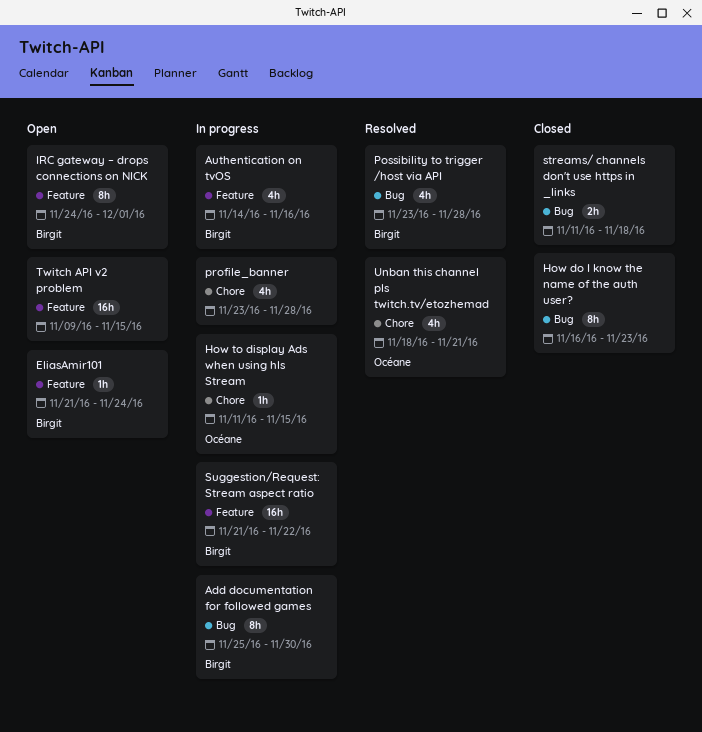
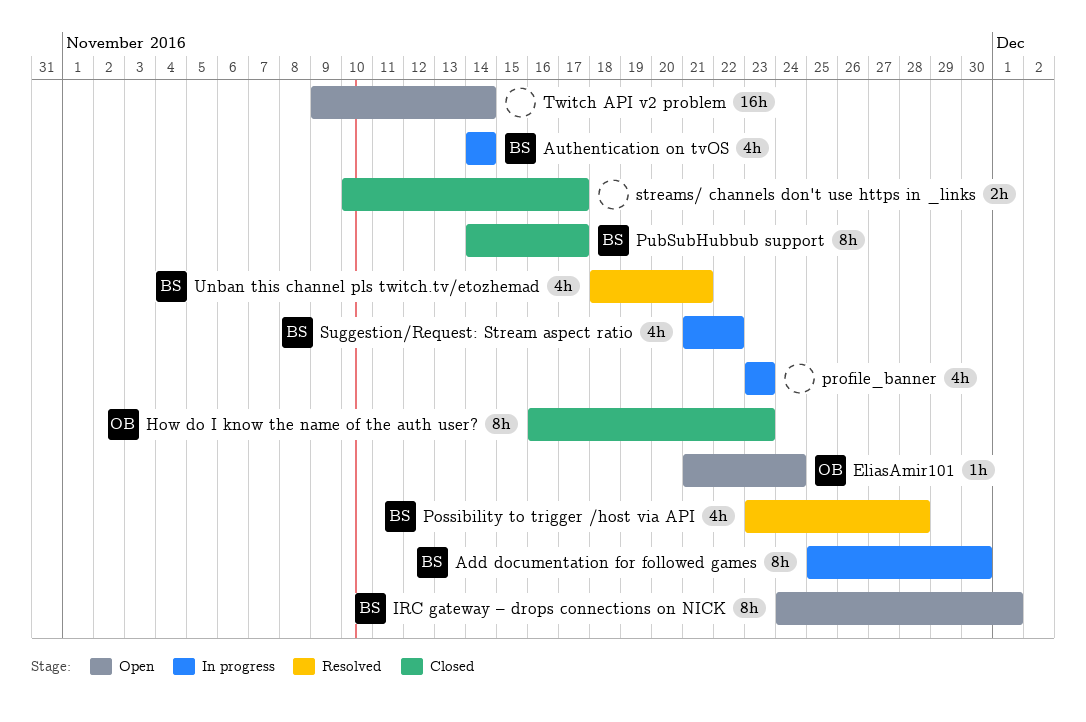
Authentication on tvOS, due: Nov 16 -> Nov 14
EliasAmir101, owner: Birgit -> Océane
How do I know the name of the auth user?, owner: none -> Océane
How to display Ads when using hls Stream: present -> none
profile_banner, due: Nov 28 -> Nov 23
PubSubHubbub support: none -> present
streams/ channels don't use https in _links, start: Nov 11 -> Nov 10
streams/ channels don't use https in _links, due: Nov 18 -> Nov 17
Suggestion/Request: Stream aspect ratio, estimate: 16h -> 4h
Twitch API v2 problem, due: Nov 15 -> Nov 14
Unban this channel pls twitch.tv/etozhemad, owner: Océane -> Birgit

